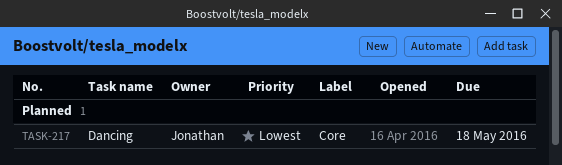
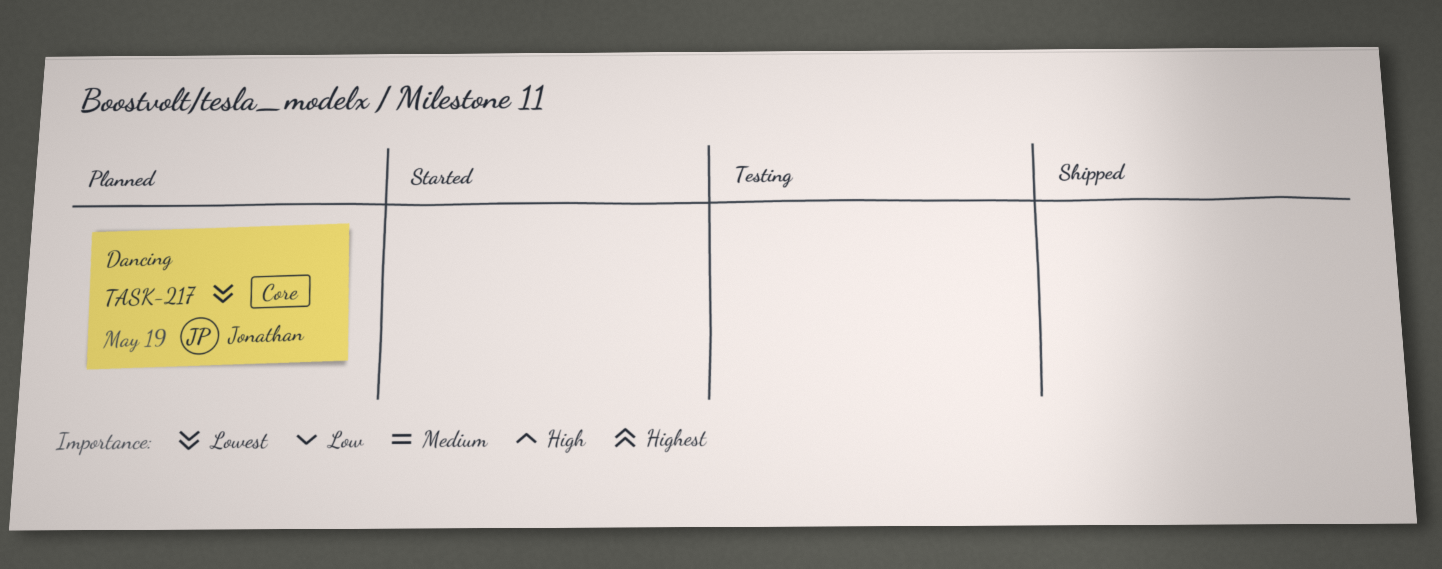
TASK-217, due: May 18 -> May 19

